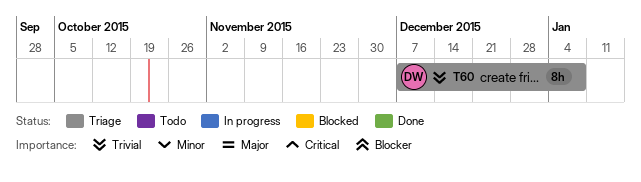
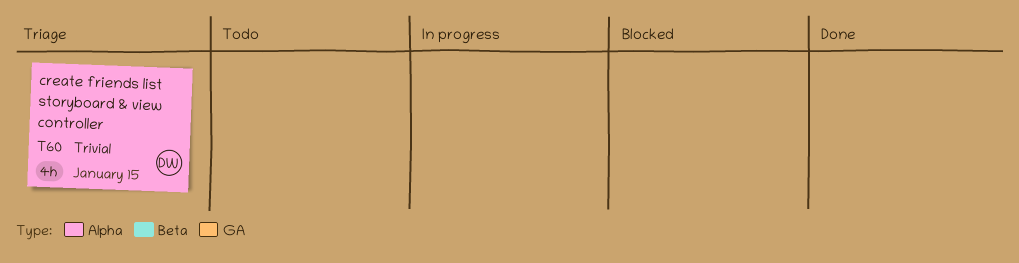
T60, estimate: 8h -> 4h
T60, due: Jan 8 -> Jan 15

